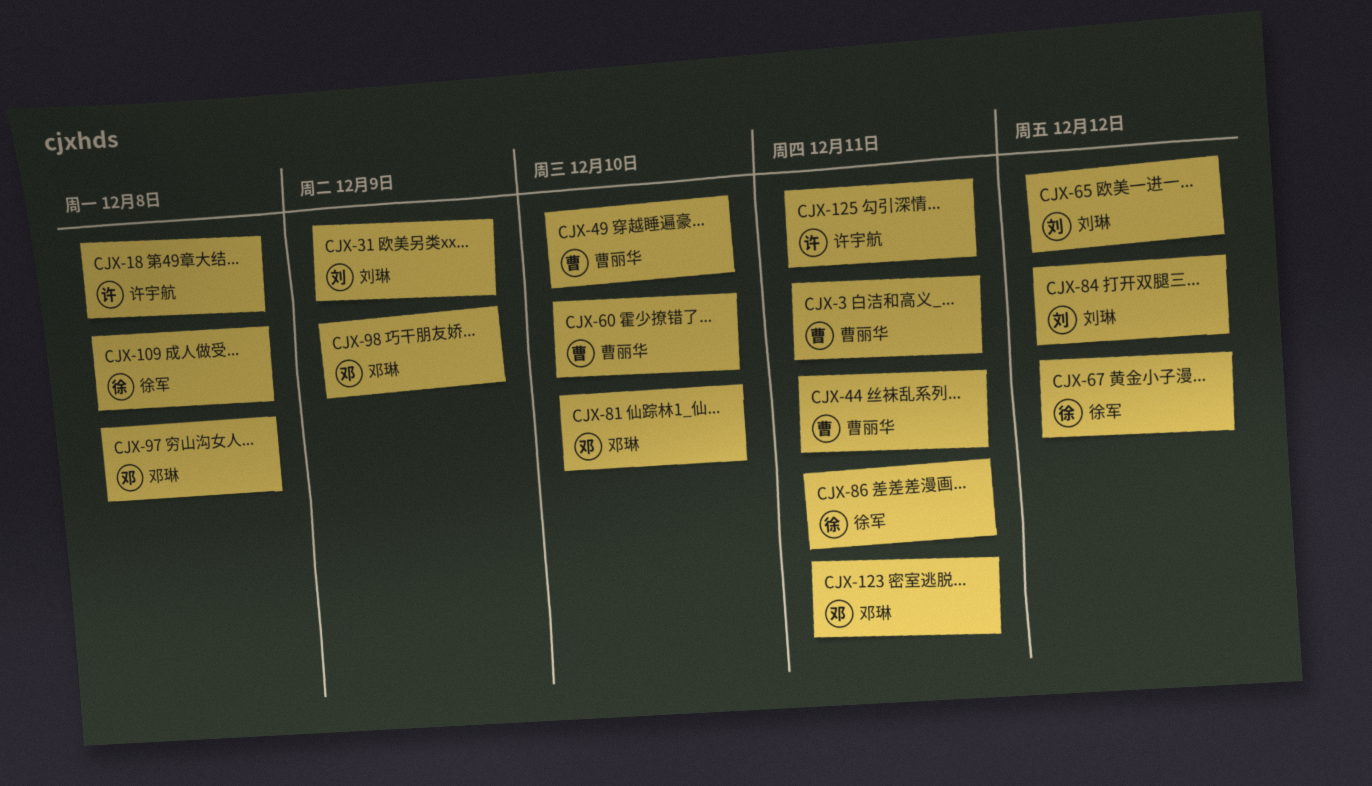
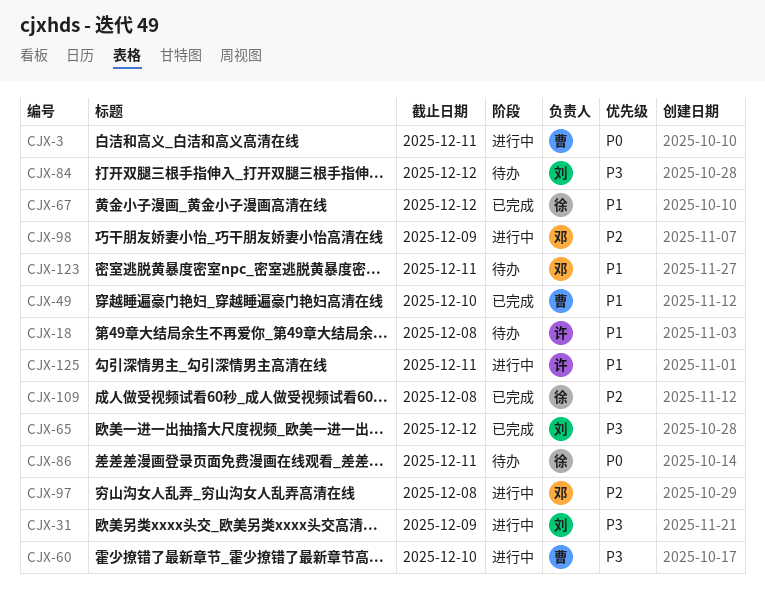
CJX-44: present -> none
CJX-81: present -> none

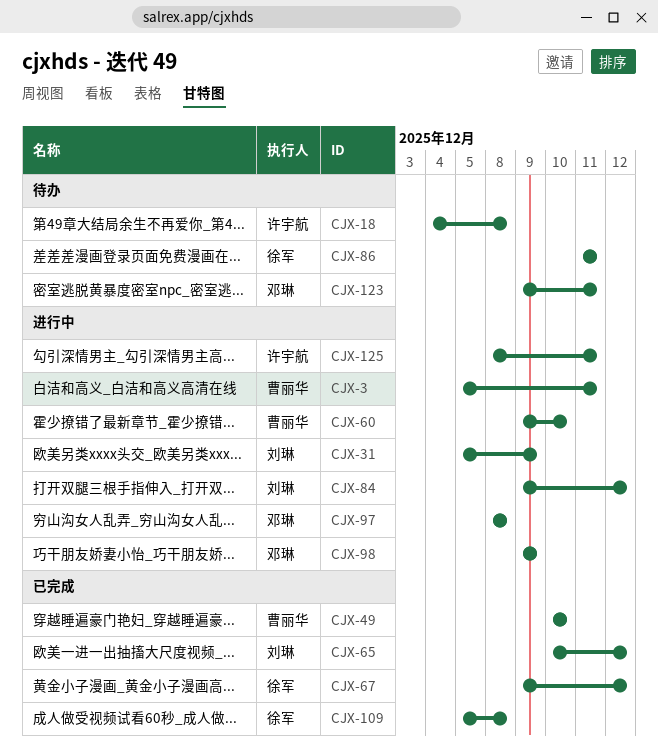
CJX-84, status: 待办 -> 进行中

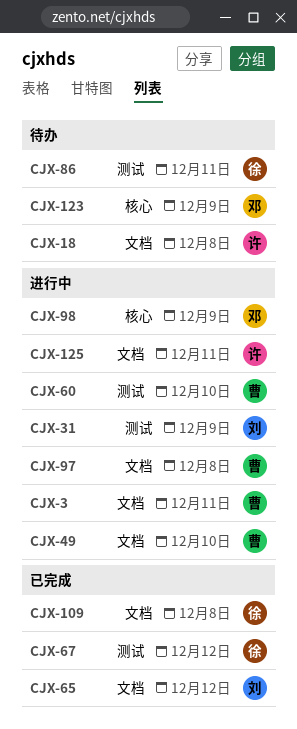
CJX-49, status: 已完成 -> 进行中
CJX-84: present -> none
CJX-97, owner: 邓琳 -> 曹丽华
CJX-123, due: Dec 11 -> Dec 9

